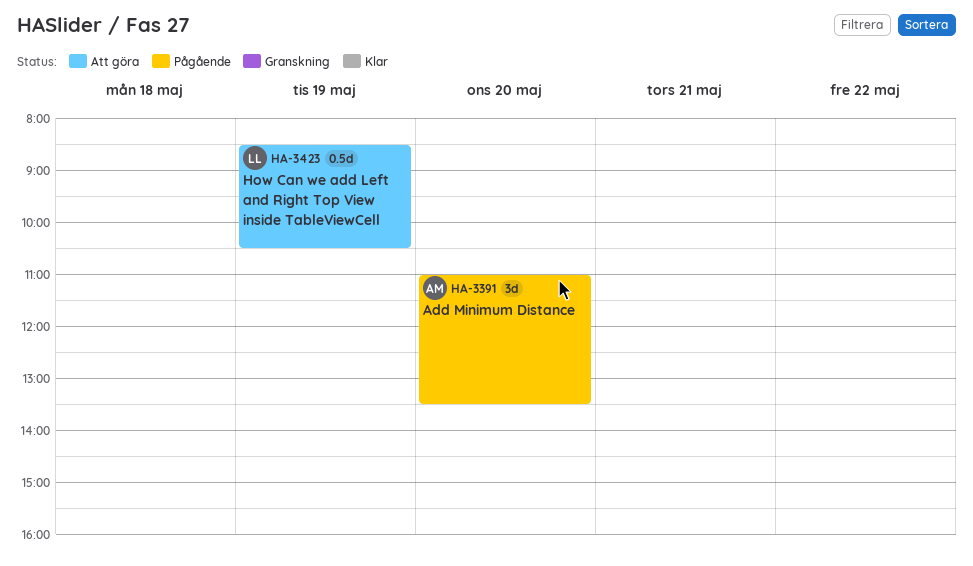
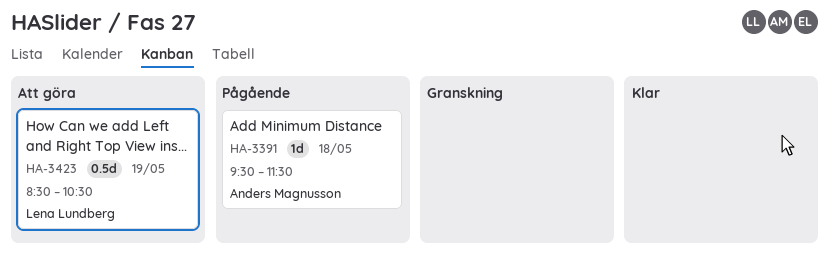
HA-3391, estimate: 3d -> 1d
HA-3391, day: May 20 -> May 18
HA-3391, begins: 11:00 -> 09:30
HA-3391, ends: 13:30 -> 11:30

